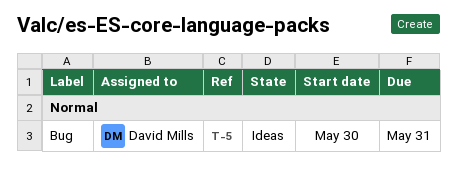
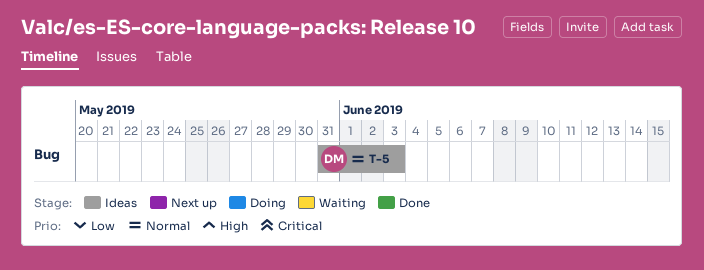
T-5, start: May 30 -> May 31
T-5, due: May 31 -> Jun 3

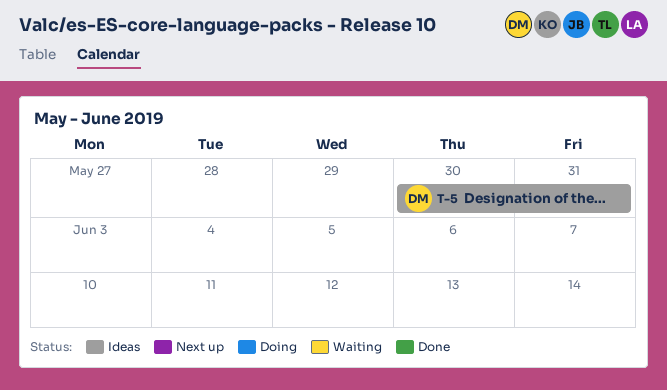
T-5, start: May 31 -> May 30
T-5, due: Jun 3 -> May 31

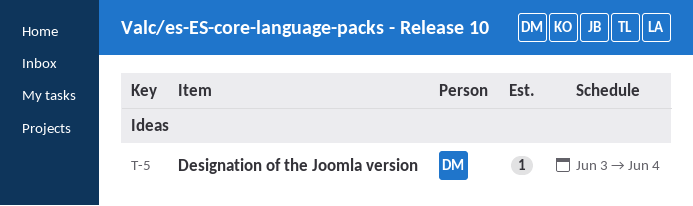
T-5, start: May 30 -> Jun 3
T-5, due: May 31 -> Jun 4

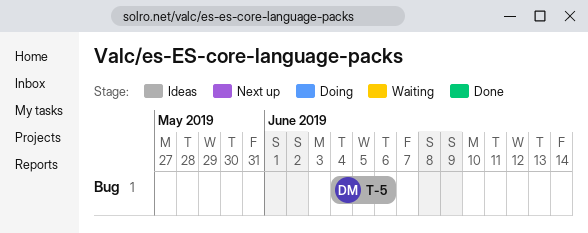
T-5, start: Jun 3 -> Jun 4
T-5, due: Jun 4 -> Jun 6

